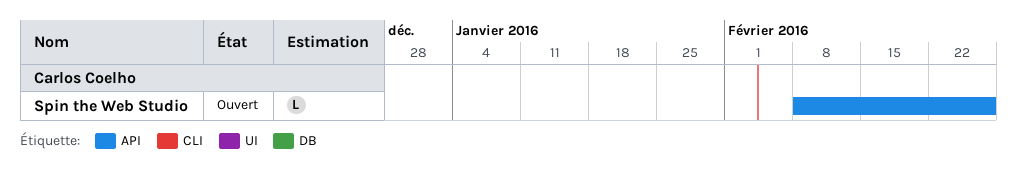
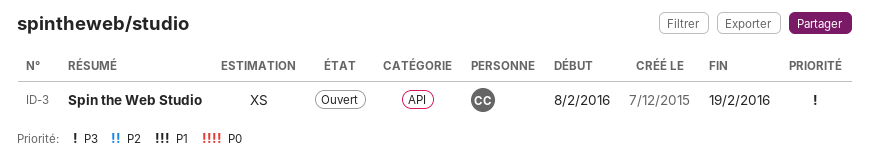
Spin the Web Studio, estimate: L -> XS
Spin the Web Studio, due: Feb 26 -> Feb 19

